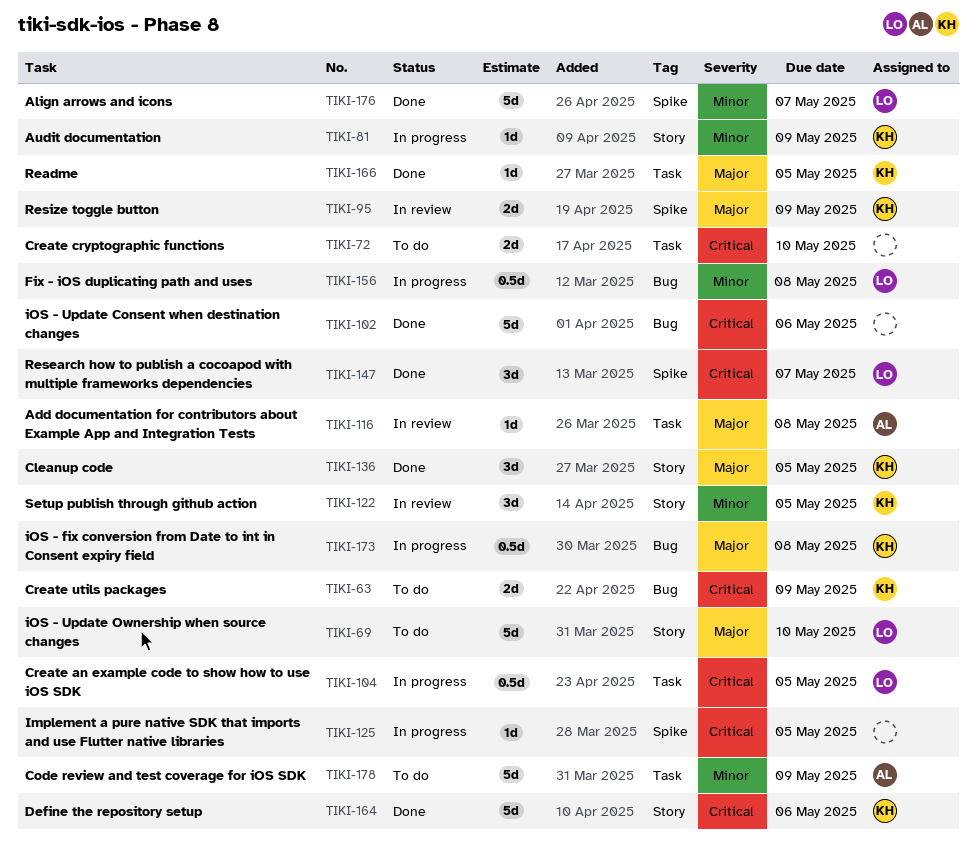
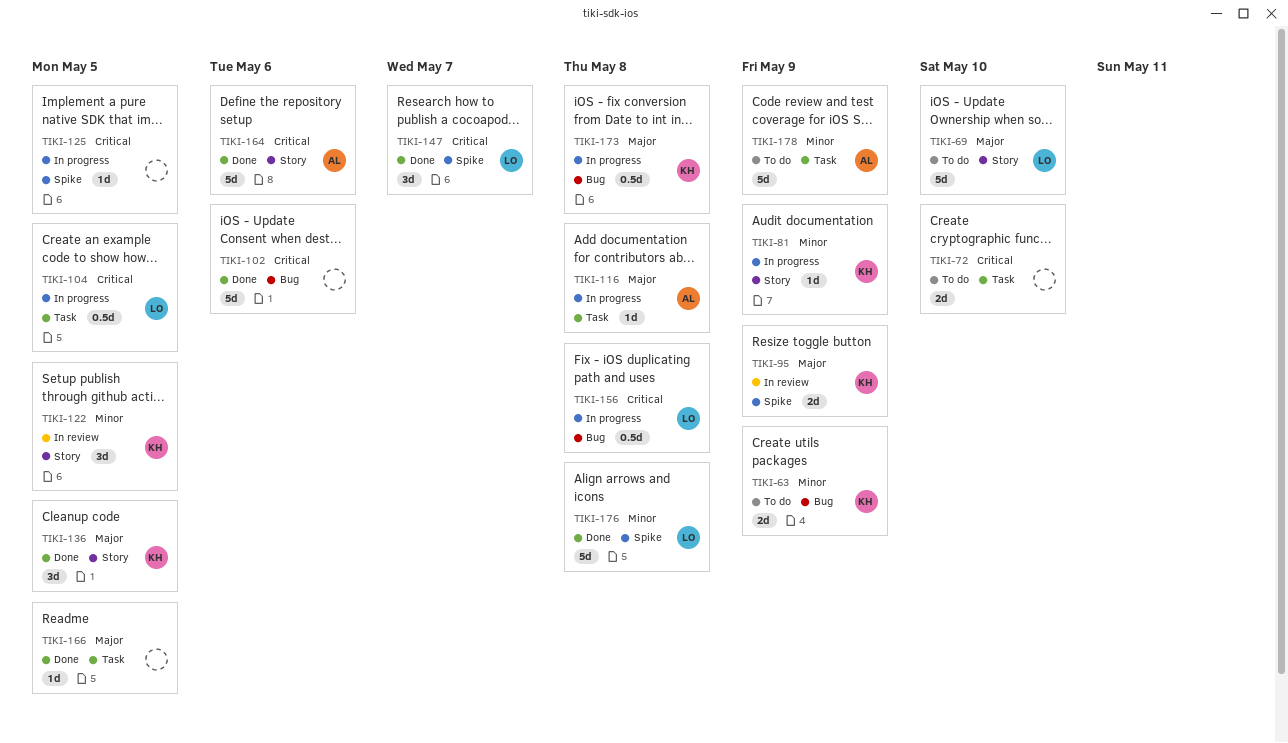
TIKI-63, priority: Critical -> Minor
TIKI-116, status: In review -> In progress
TIKI-156, priority: Minor -> Critical
TIKI-164, owner: KH -> AL
TIKI-166, owner: KH -> none
TIKI-176, due: May 7 -> May 8

